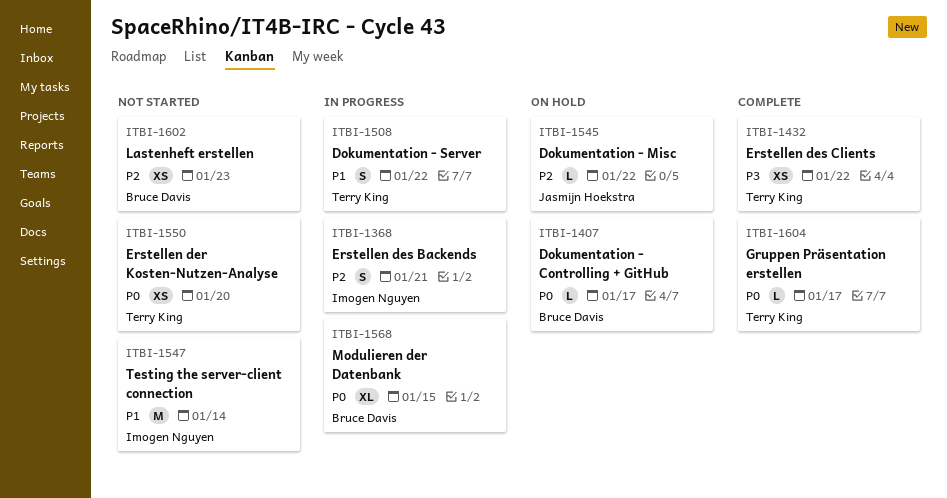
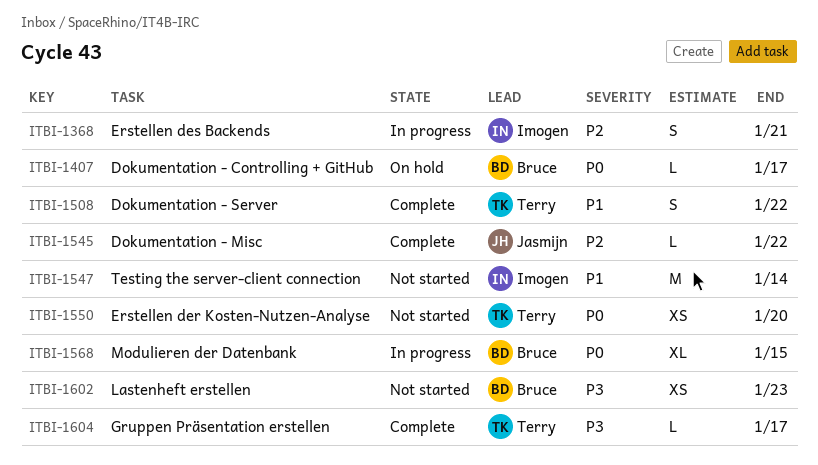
ITBI-1432: present -> none
ITBI-1508, status: In progress -> Complete
ITBI-1545, status: On hold -> Complete
ITBI-1602, priority: P2 -> P3
ITBI-1604, priority: P0 -> P3

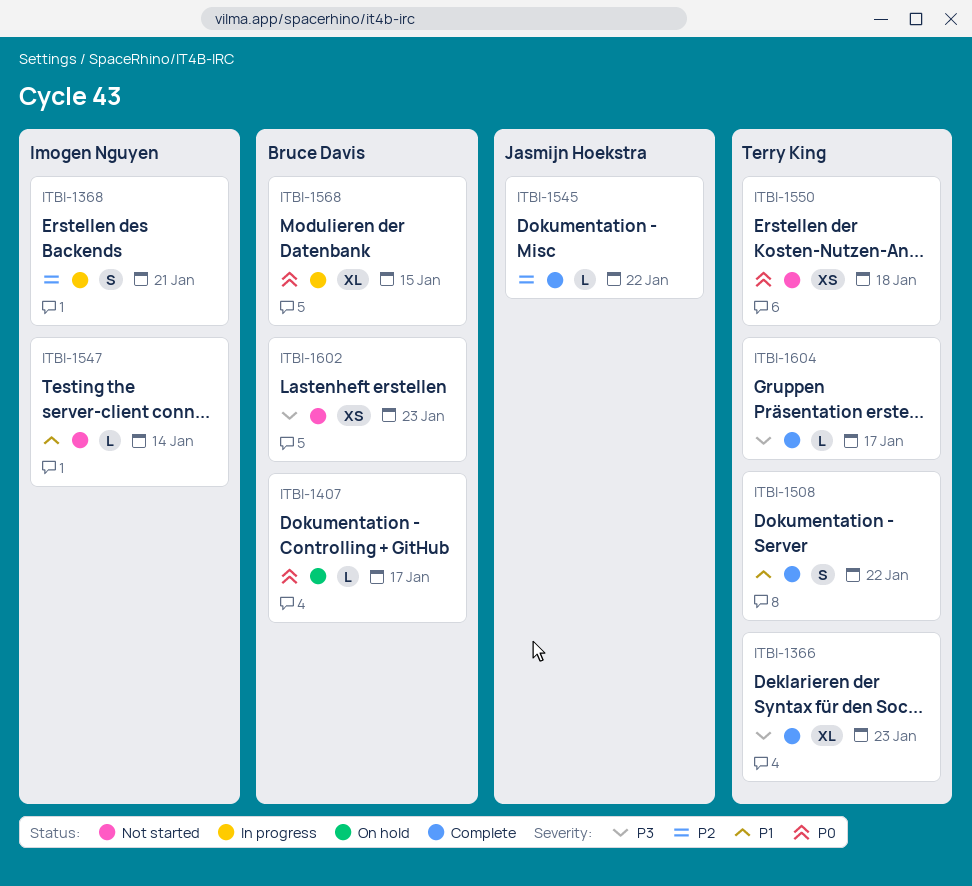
ITBI-1366: none -> present
ITBI-1547, estimate: M -> L
ITBI-1550, due: Jan 20 -> Jan 18

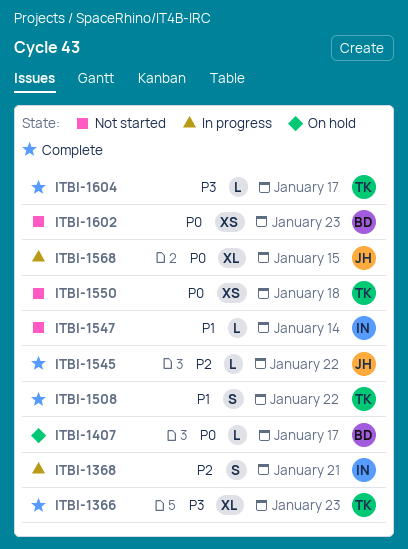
ITBI-1568, owner: Bruce Davis -> Jasmijn Hoekstra
ITBI-1602, priority: P3 -> P0

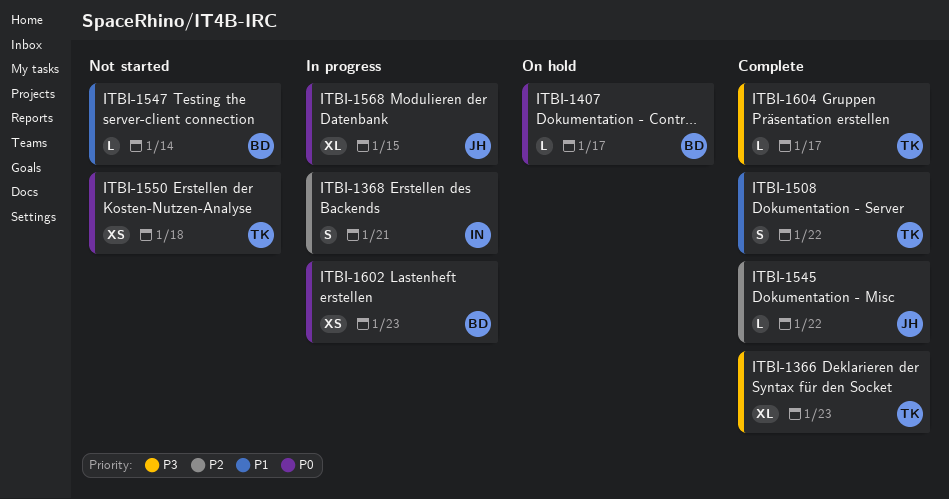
ITBI-1547, owner: IN -> BD
ITBI-1602, status: Not started -> In progress

